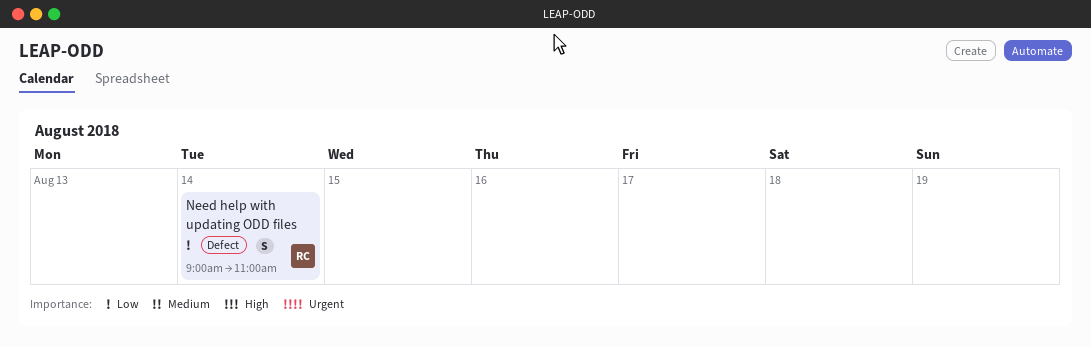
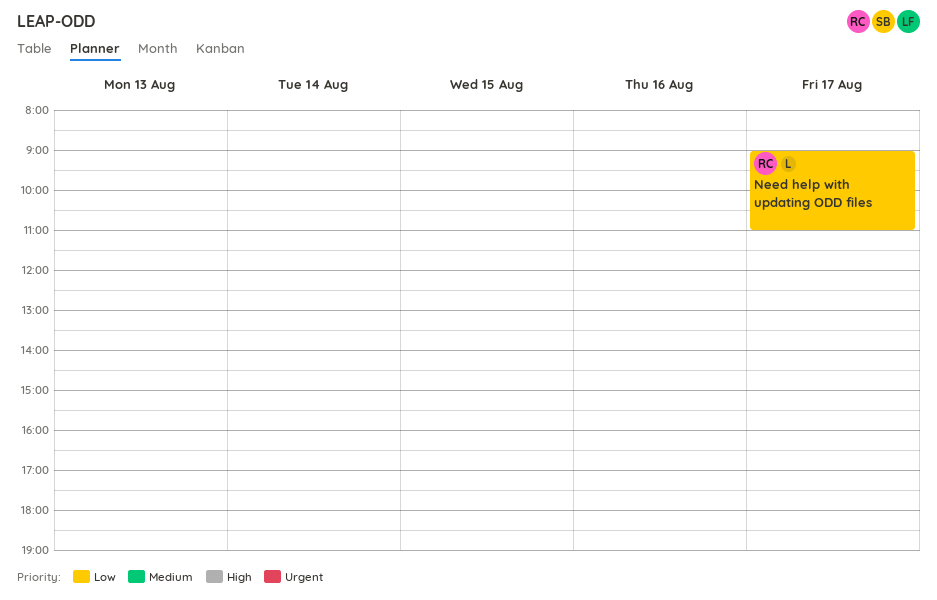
Need help with updating ODD files, estimate: S -> L
Need help with updating ODD files, day: Aug 14 -> Aug 17

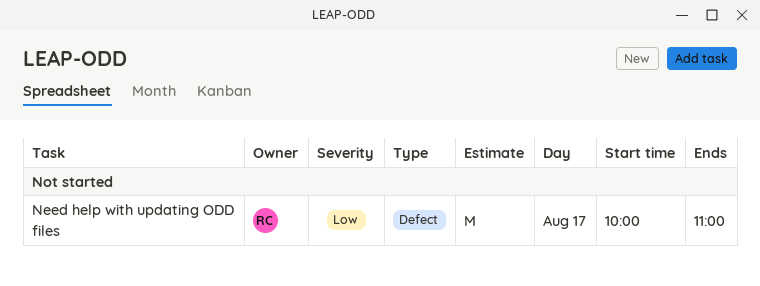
Need help with updating ODD files, estimate: L -> M
Need help with updating ODD files, begins: 09:00 -> 10:00

